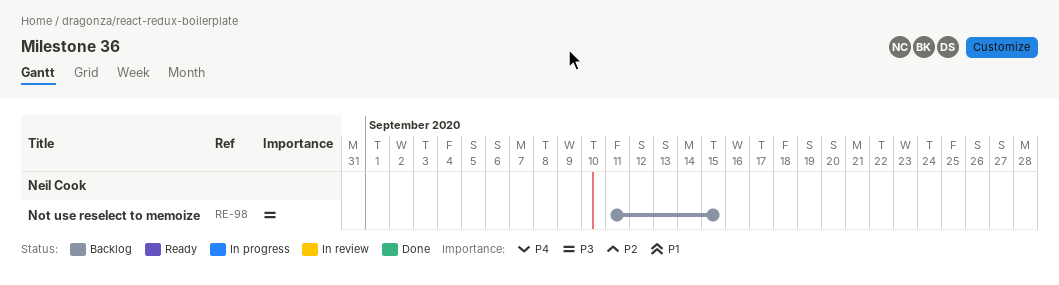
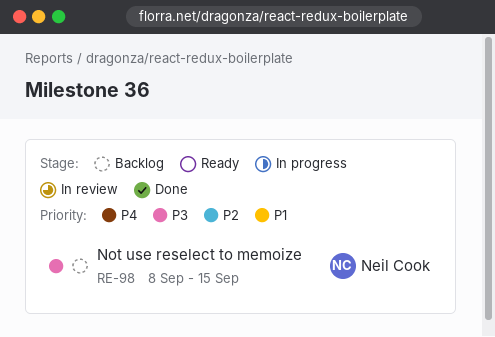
RE-98, start: Sep 11 -> Sep 8

